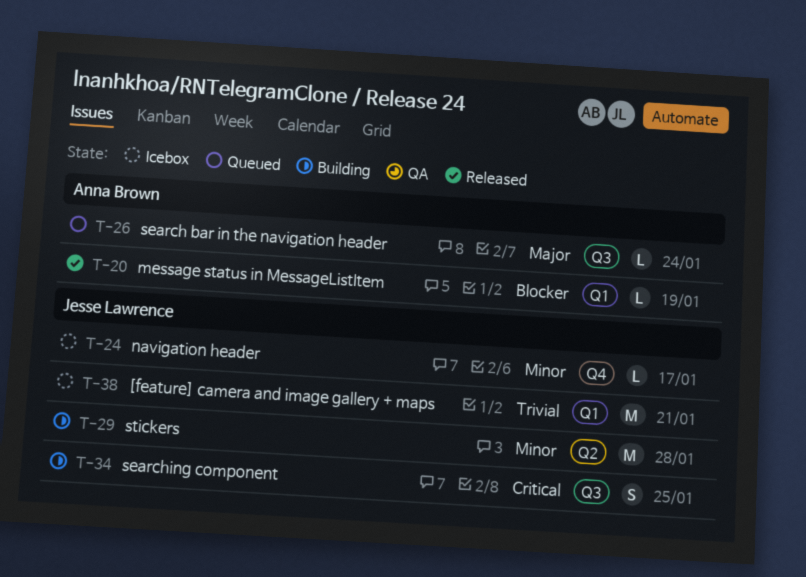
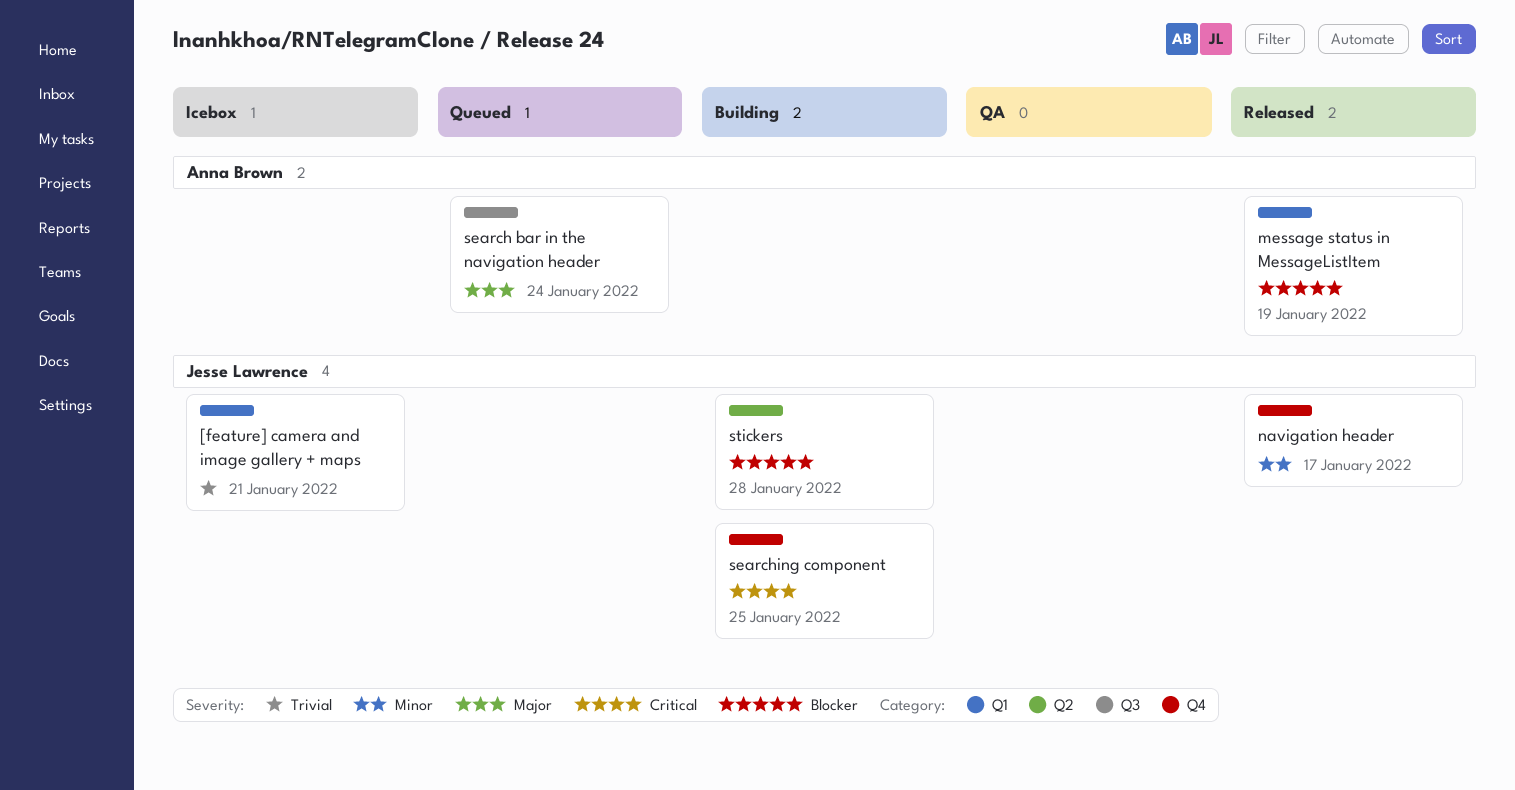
navigation header, status: Icebox -> Released
searching component, label: Q3 -> Q4
stickers, priority: Minor -> Blocker

